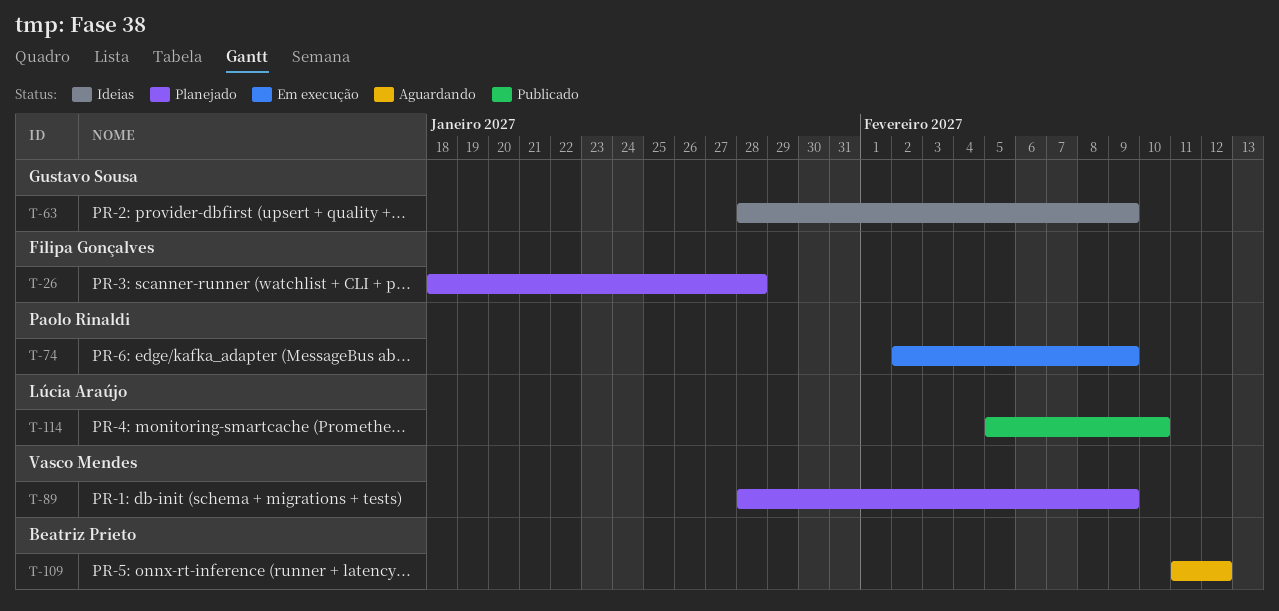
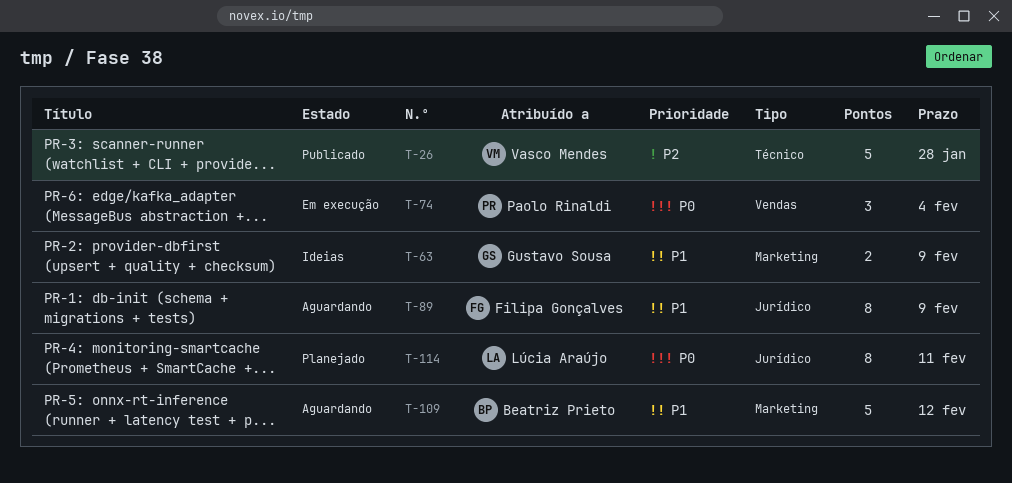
T-26, status: Planejado -> Publicado
T-26, owner: Filipa Gonçalves -> Vasco Mendes
T-74, due: Feb 9 -> Feb 4
T-89, status: Planejado -> Aguardando
T-89, owner: Vasco Mendes -> Filipa Gonçalves
T-114, status: Publicado -> Planejado
T-114, due: Feb 10 -> Feb 11

